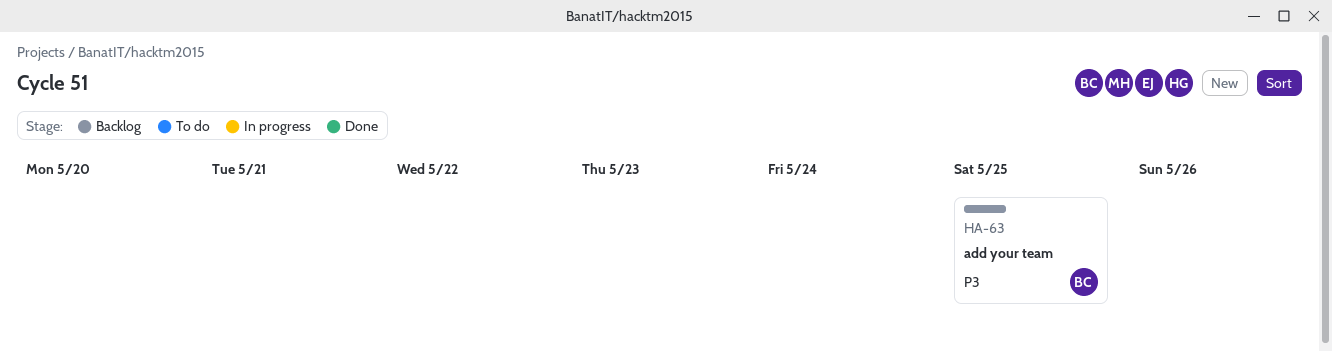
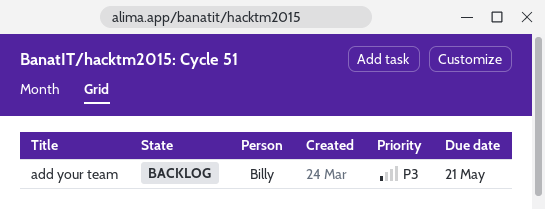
add your team, due: May 25 -> May 21

